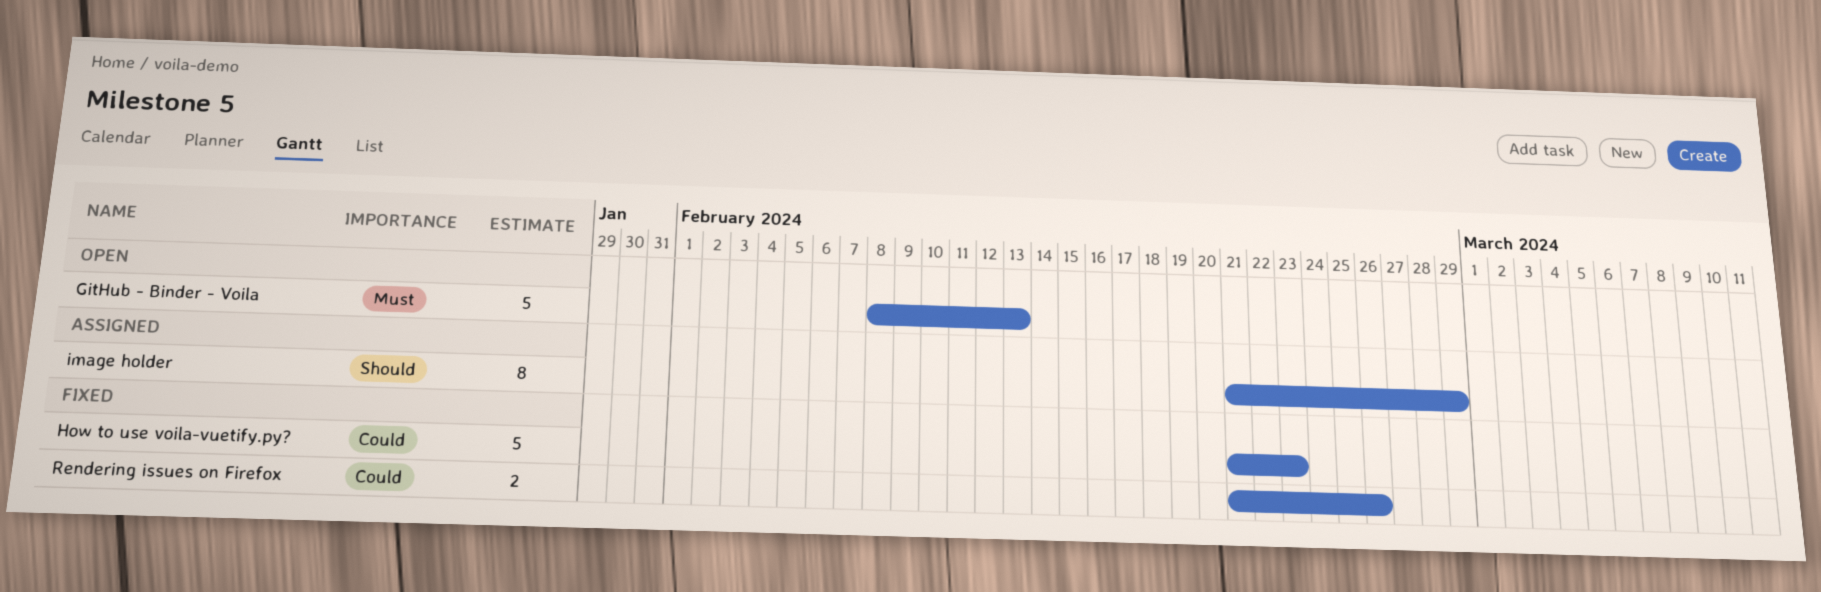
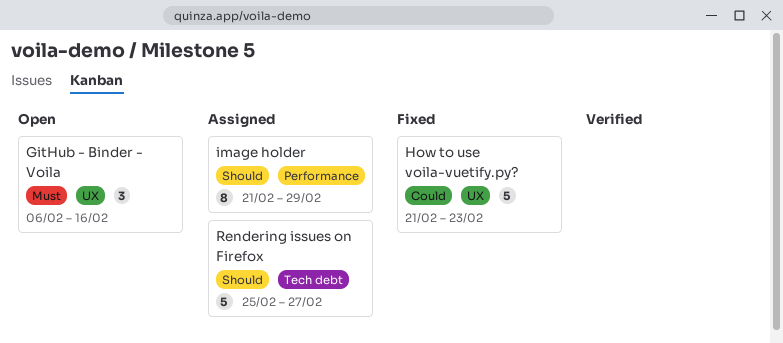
GitHub - Binder - Voila, estimate: 5 -> 3
GitHub - Binder - Voila, start: Feb 8 -> Feb 6
GitHub - Binder - Voila, due: Feb 13 -> Feb 16
Rendering issues on Firefox, status: Fixed -> Assigned
Rendering issues on Firefox, priority: Could -> Should
Rendering issues on Firefox, estimate: 2 -> 5
Rendering issues on Firefox, start: Feb 21 -> Feb 25
Rendering issues on Firefox, due: Feb 26 -> Feb 27

